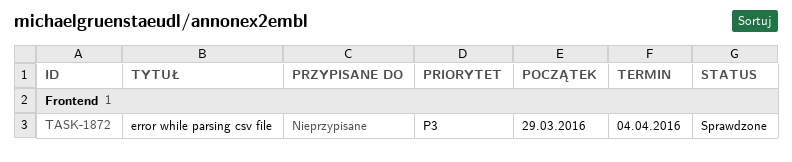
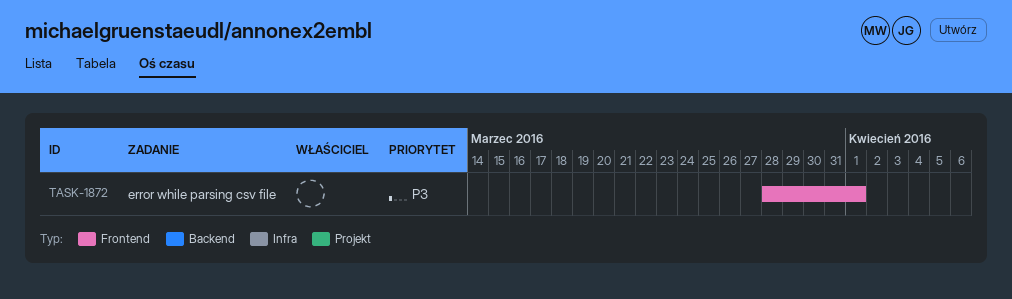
TASK-1872, start: Mar 29 -> Mar 28
TASK-1872, due: Apr 4 -> Apr 1

